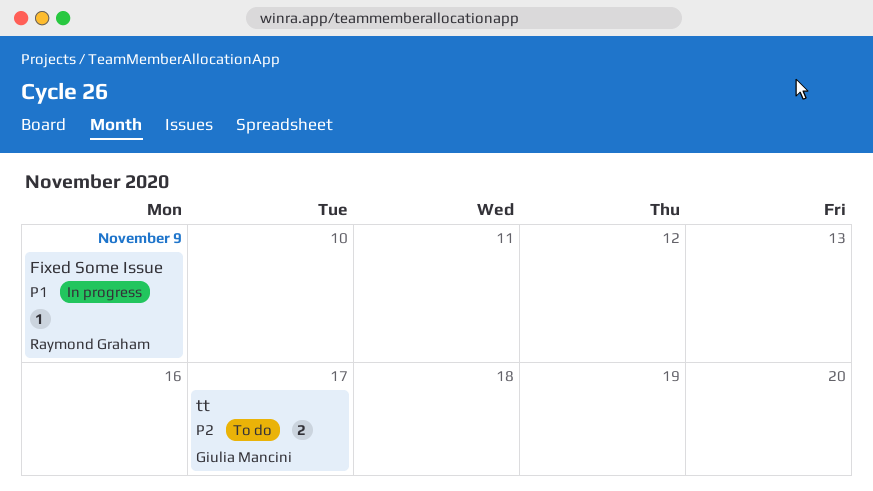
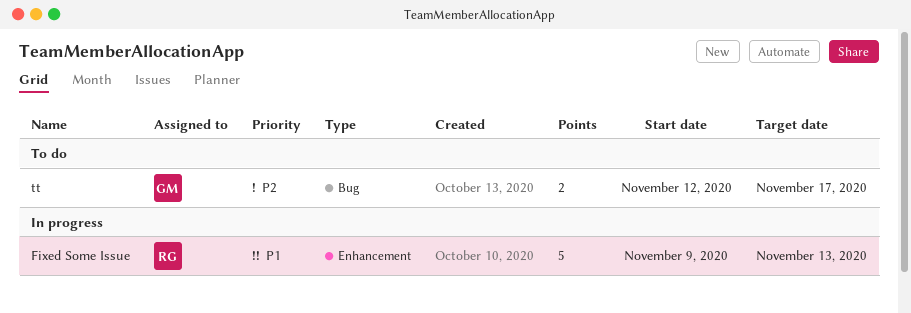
Fixed Some Issue, estimate: 1 -> 5
Fixed Some Issue, due: Nov 9 -> Nov 13

